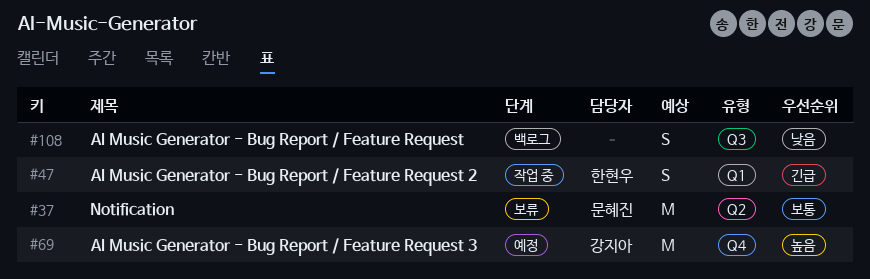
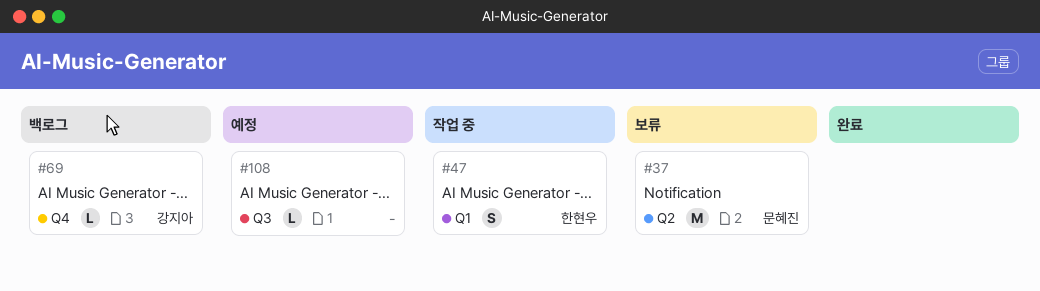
#69, status: 예정 -> 백로그
#69, estimate: M -> L
#108, status: 백로그 -> 예정
#108, estimate: S -> L

